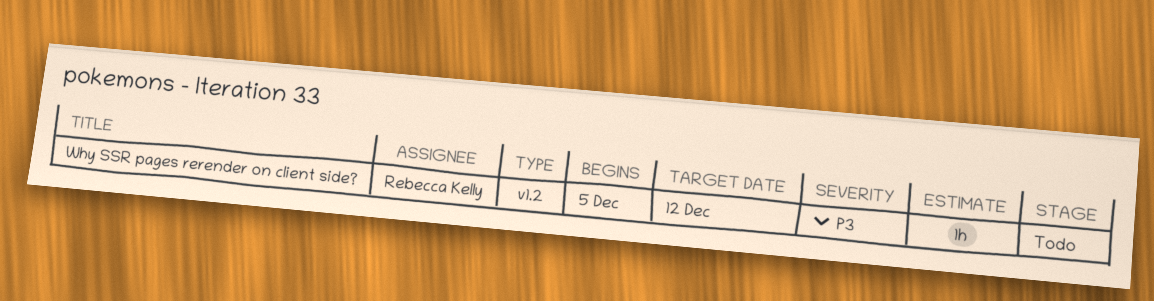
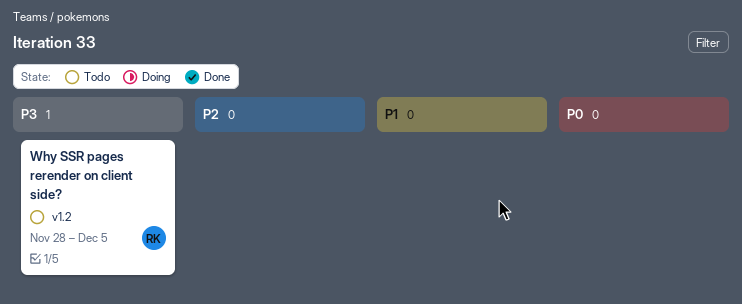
Why SSR pages rerender on client side?, start: Dec 5 -> Nov 28
Why SSR pages rerender on client side?, due: Dec 12 -> Dec 5

